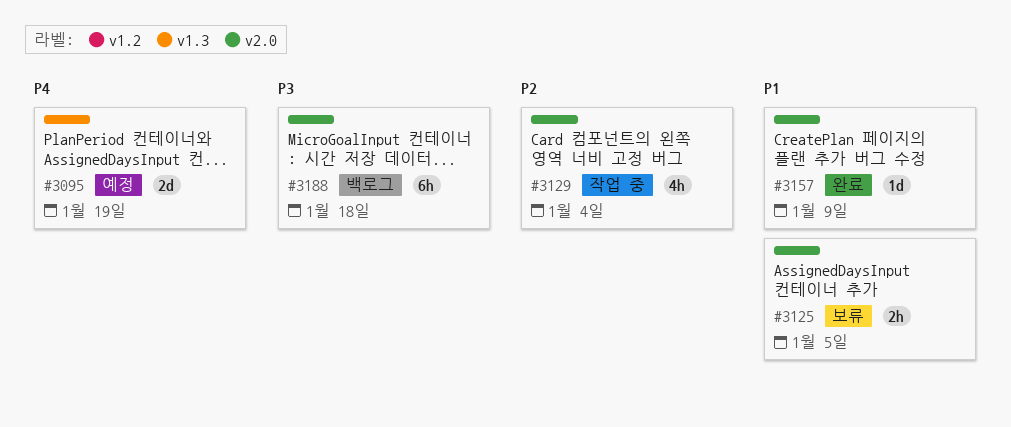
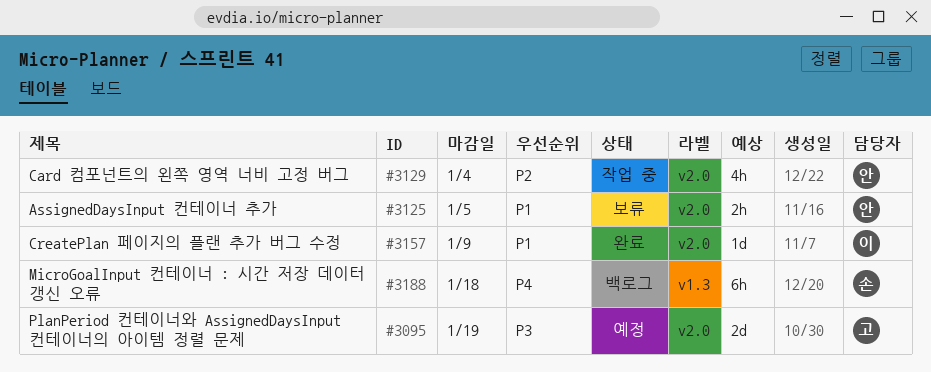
#3095, priority: P4 -> P3
#3095, label: v1.3 -> v2.0
#3188, priority: P3 -> P4
#3188, label: v2.0 -> v1.3

